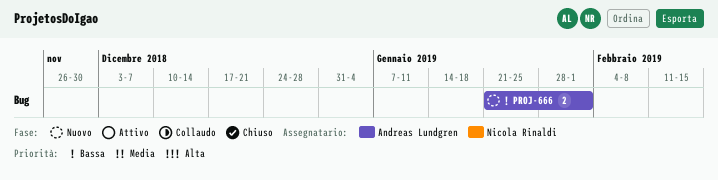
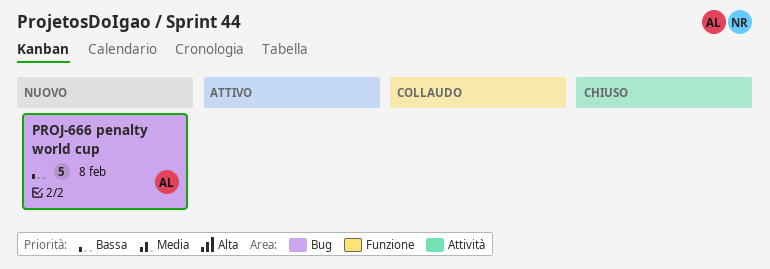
PROJ-666, estimate: 2 -> 5
PROJ-666, due: Feb 1 -> Feb 8

